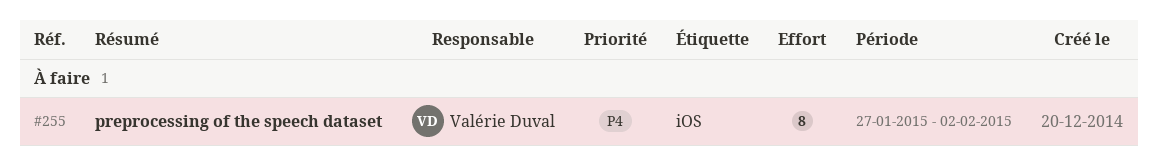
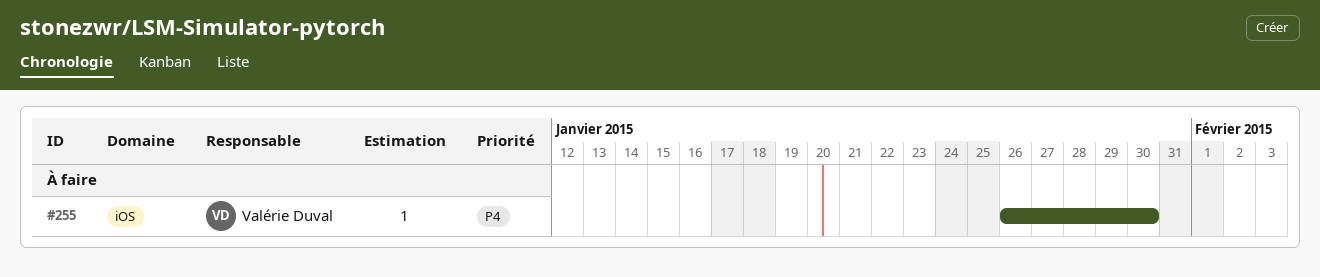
#255, estimate: 8 -> 1
#255, start: Jan 27 -> Jan 26
#255, due: Feb 2 -> Jan 30

